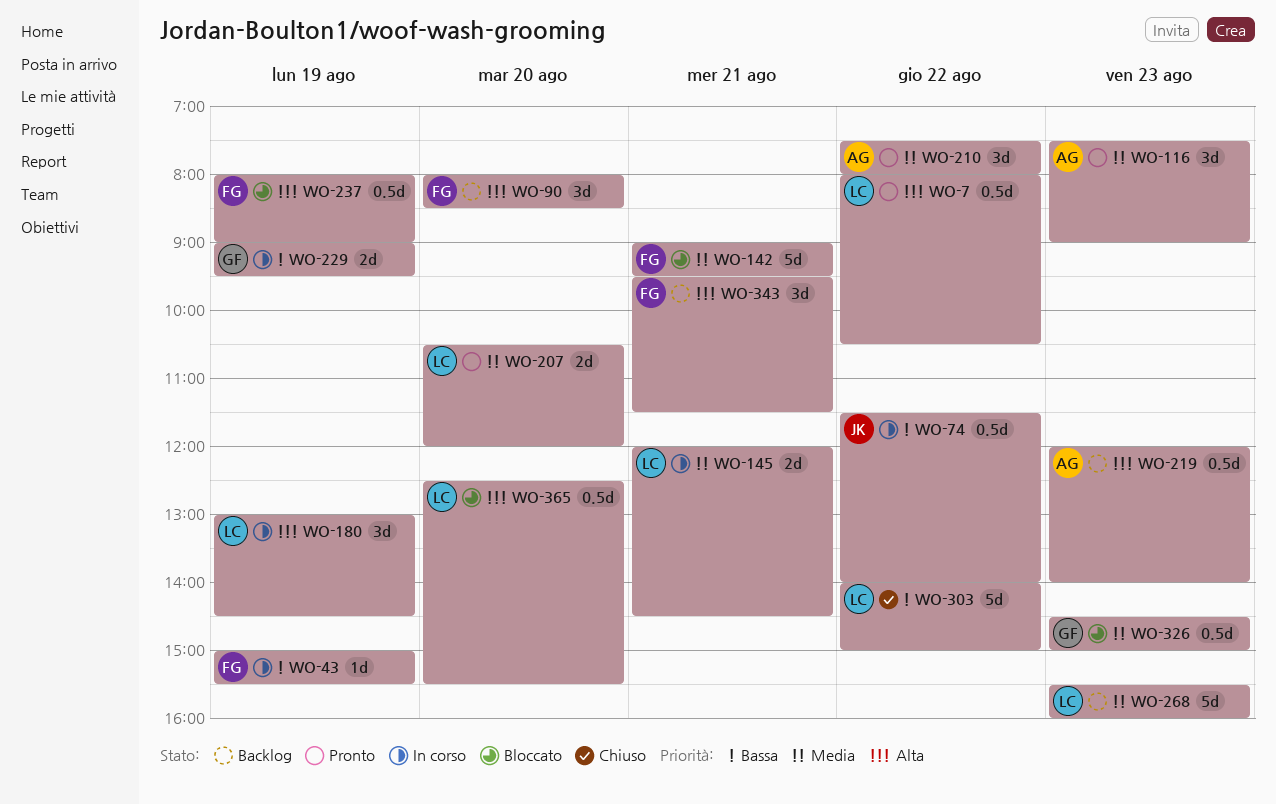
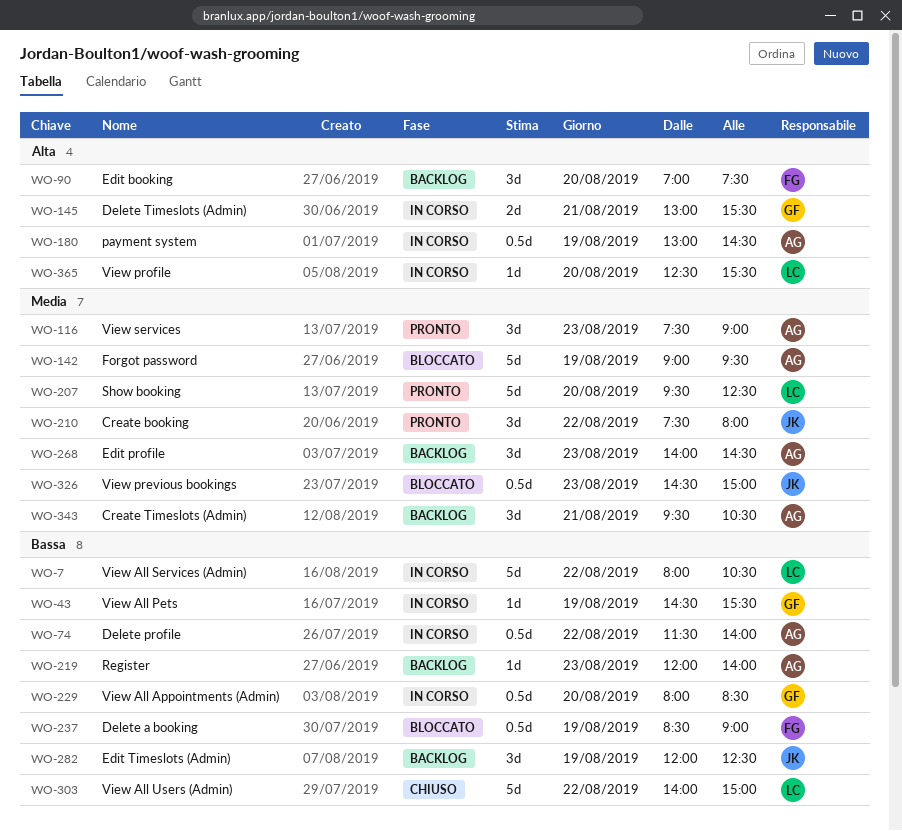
WO-7, status: Pronto -> In corso
WO-7, priority: Alta -> Bassa
WO-7, estimate: 0.5d -> 5d
WO-43, owner: FG -> GF
WO-43, begins: 15:00 -> 14:30
WO-74, owner: JK -> AG
WO-90, begins: 08:00 -> 07:00
WO-90, ends: 08:30 -> 07:30
WO-142, owner: FG -> AG
WO-142, day: Aug 21 -> Aug 19
WO-145, owner: LC -> GF
WO-145, priority: Media -> Alta
WO-145, begins: 12:00 -> 13:00
WO-145, ends: 14:30 -> 15:30
WO-180, owner: LC -> AG
WO-180, estimate: 3d -> 0.5d
WO-207, estimate: 2d -> 5d
WO-207, begins: 10:30 -> 09:30
WO-207, ends: 12:00 -> 12:30
WO-210, owner: AG -> JK
WO-219, priority: Alta -> Bassa
WO-219, estimate: 0.5d -> 1d
WO-229, estimate: 2d -> 0.5d
WO-229, day: Aug 19 -> Aug 20
WO-229, begins: 09:00 -> 08:00
WO-229, ends: 09:30 -> 08:30
WO-237, priority: Alta -> Bassa
WO-237, begins: 08:00 -> 08:30
WO-268, owner: LC -> AG
WO-268, estimate: 5d -> 3d
WO-268, begins: 15:30 -> 14:00
WO-268, ends: 16:00 -> 14:30
WO-282: none -> present
WO-326, owner: GF -> JK
WO-343, owner: FG -> AG
WO-343, priority: Alta -> Media
WO-343, ends: 11:30 -> 10:30
WO-365, status: Bloccato -> In corso
WO-365, estimate: 0.5d -> 1d

